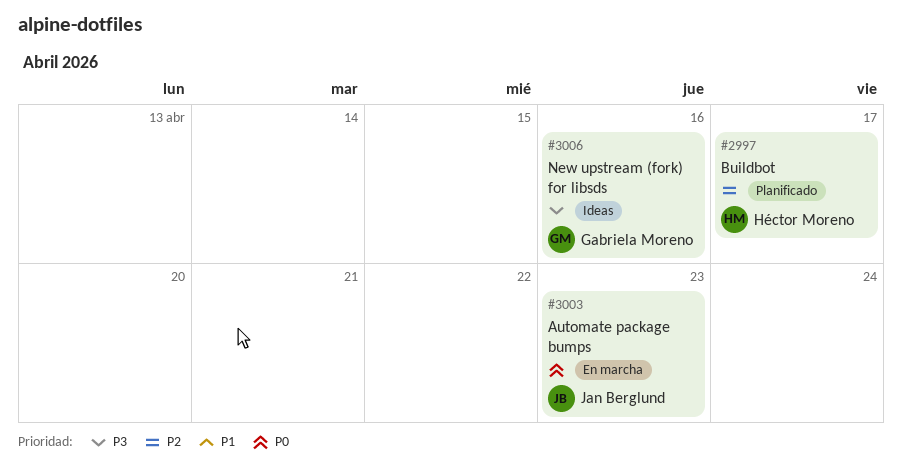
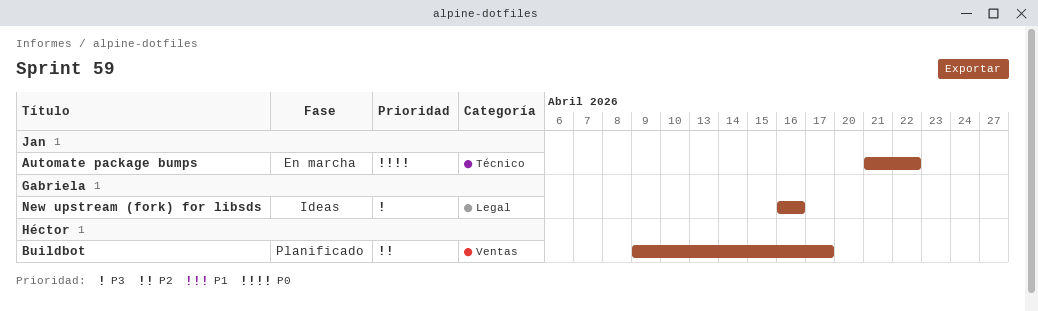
Automate package bumps, due: Apr 23 -> Apr 22

